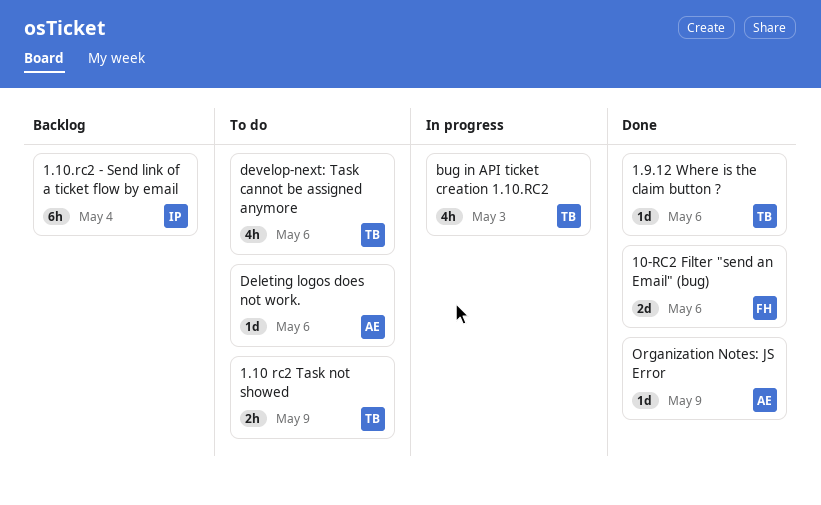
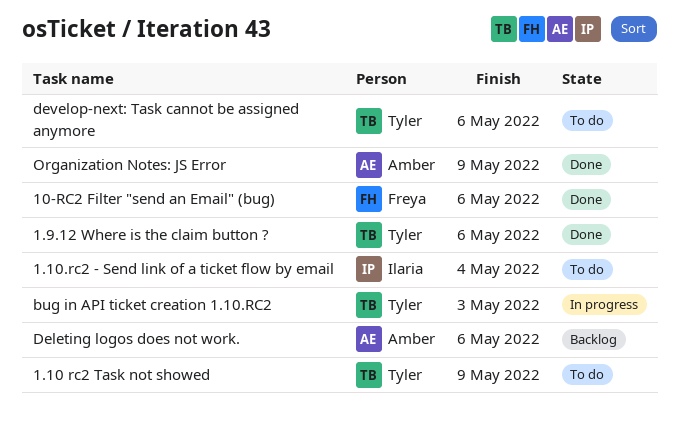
1.10.rc2 - Send link of a ticket flow by email, status: Backlog -> To do
Deleting logos does not work., status: To do -> Backlog

